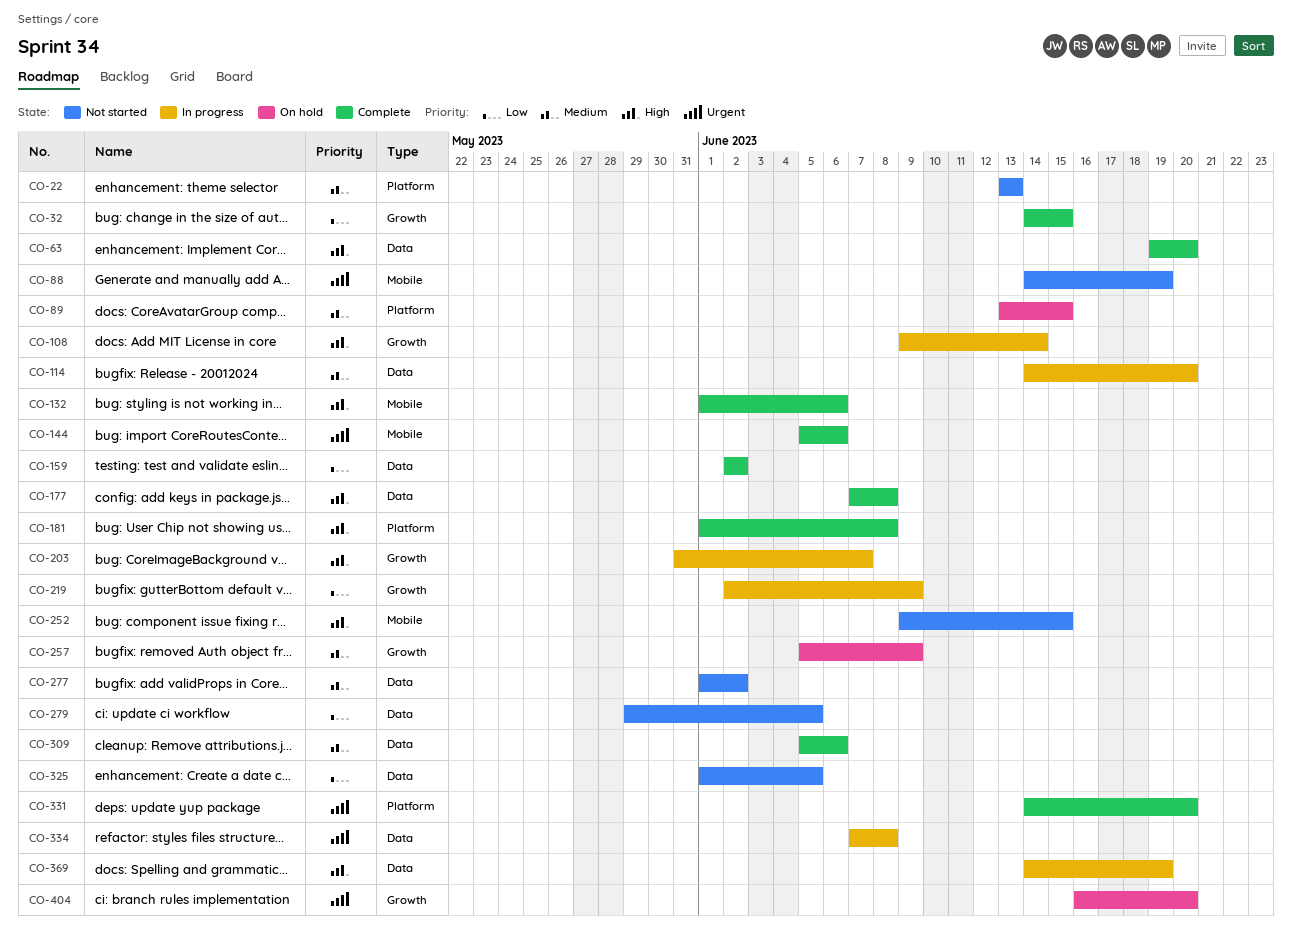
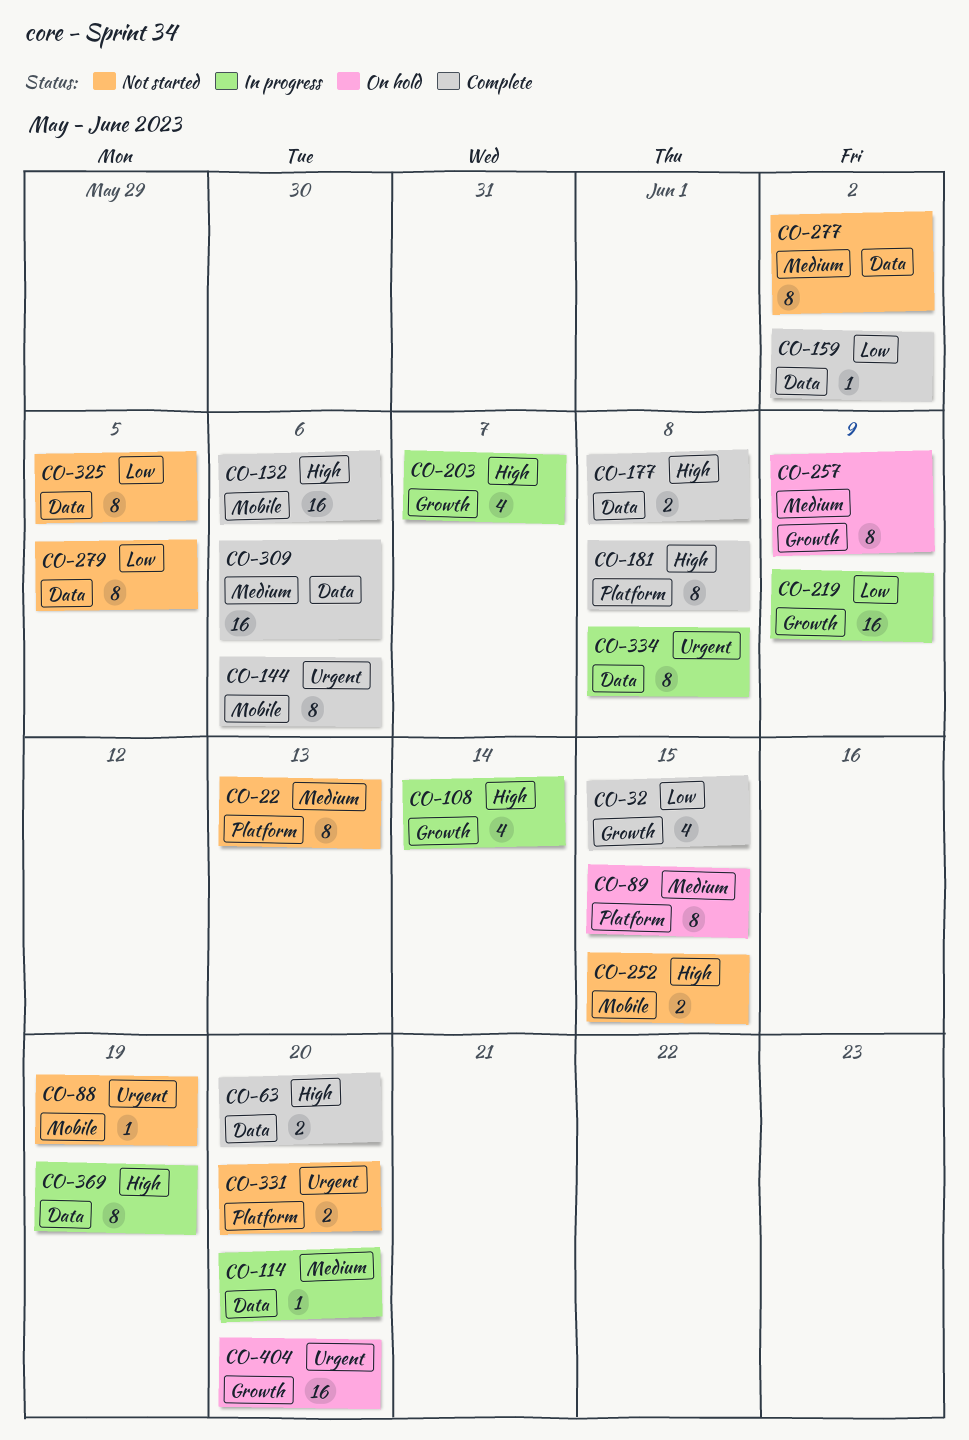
CO-331, status: Complete -> Not started

